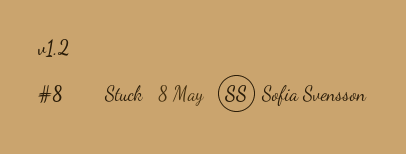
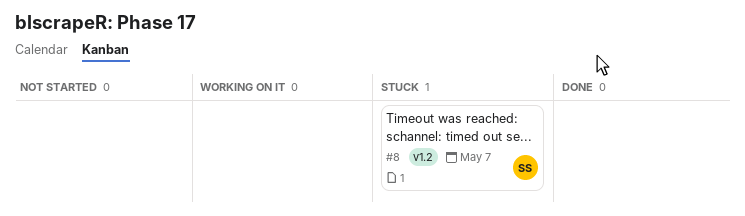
#8, due: May 8 -> May 7

